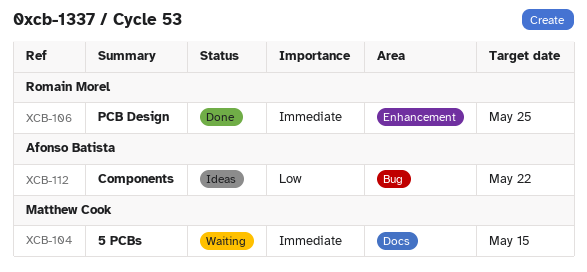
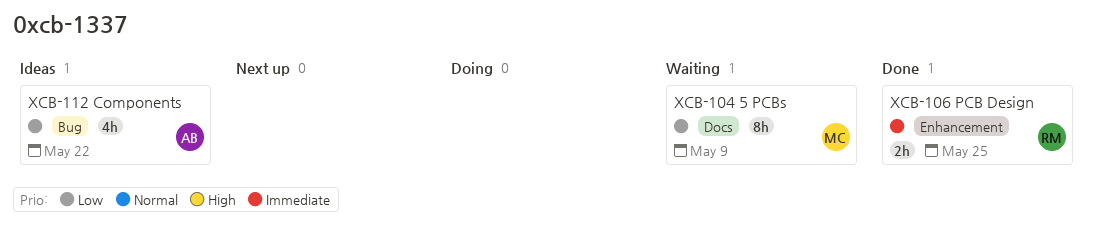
XCB-104, priority: Immediate -> Low
XCB-104, due: May 15 -> May 9

